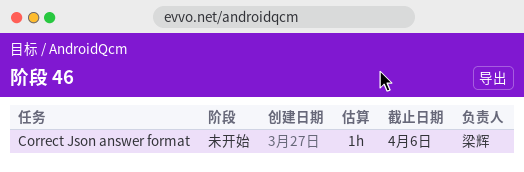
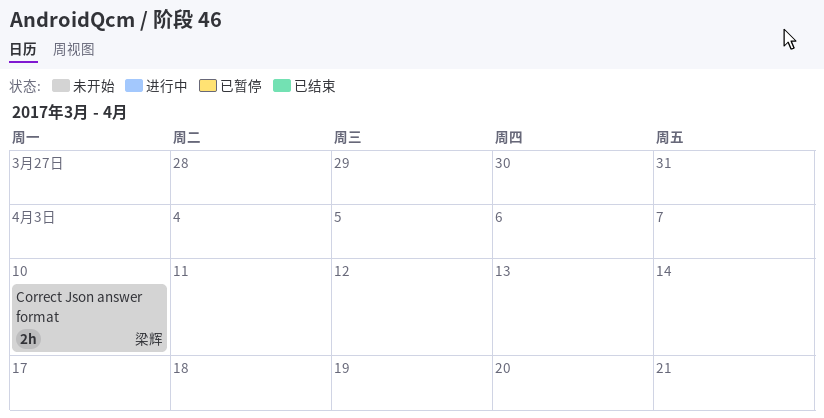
Correct Json answer format, estimate: 1h -> 2h
Correct Json answer format, due: Apr 6 -> Apr 10

